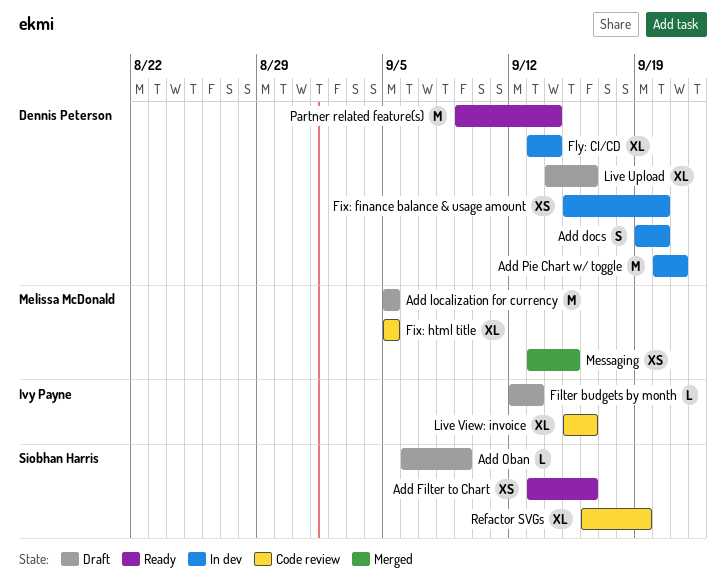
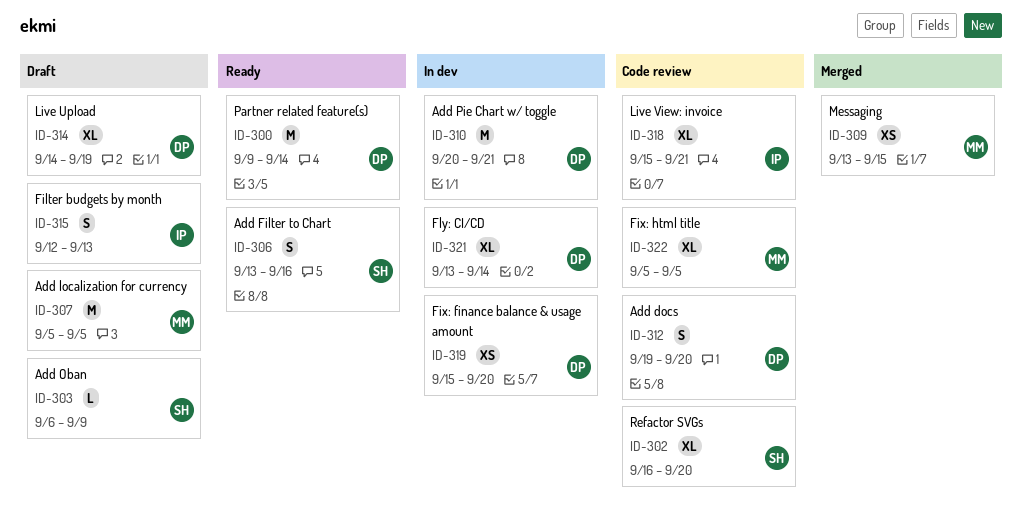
Add docs, status: In dev -> Code review
Add Filter to Chart, estimate: XS -> S
Filter budgets by month, estimate: L -> S
Live Upload, due: Sep 16 -> Sep 19
Live View: invoice, due: Sep 16 -> Sep 21
Refactor SVGs, due: Sep 19 -> Sep 20

